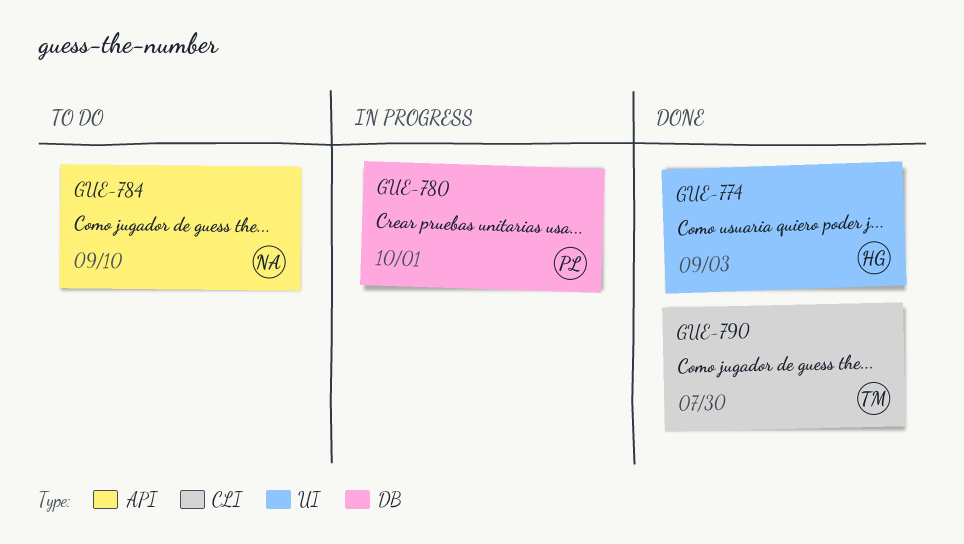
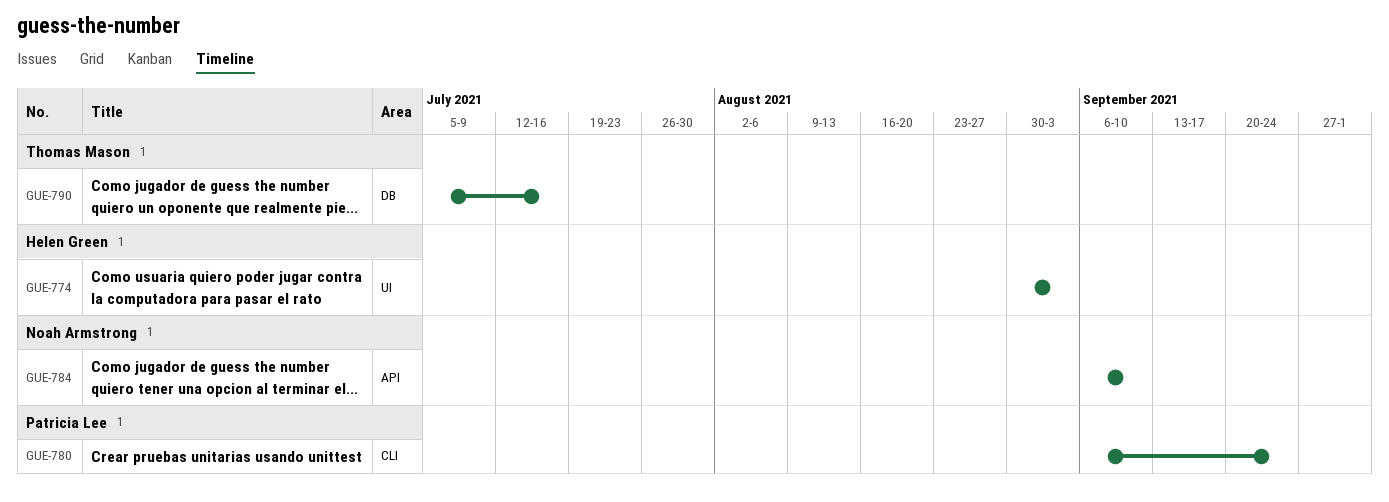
GUE-780, label: DB -> CLI
GUE-780, due: Oct 1 -> Sep 24
GUE-790, label: CLI -> DB
GUE-790, due: Jul 30 -> Jul 16

